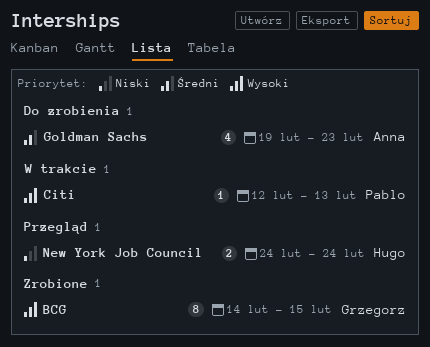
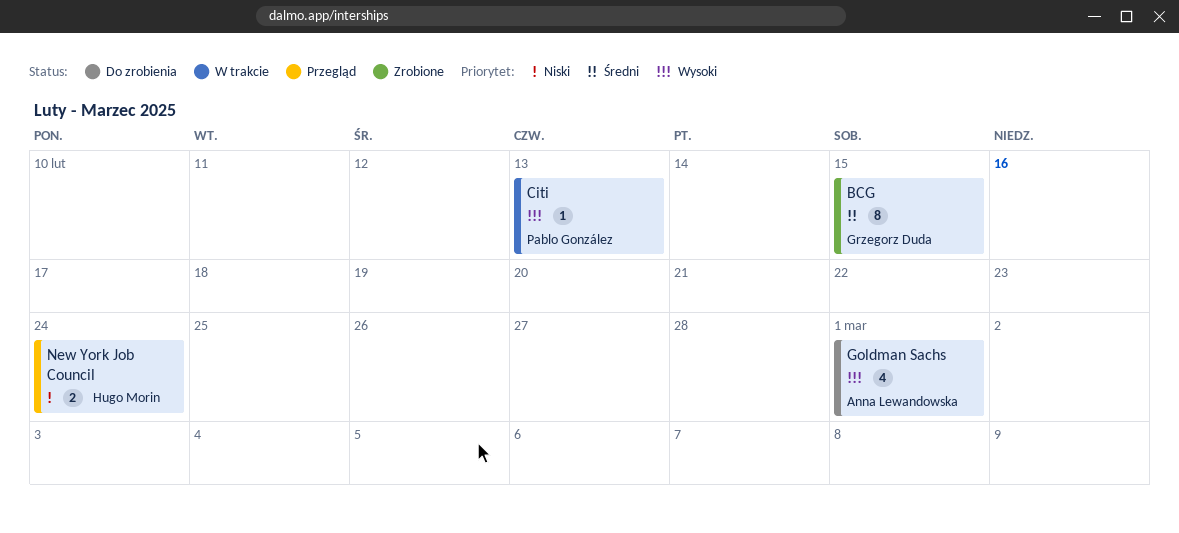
BCG, priority: Wysoki -> Średni
Goldman Sachs, priority: Średni -> Wysoki
Goldman Sachs, due: Feb 23 -> Mar 1

